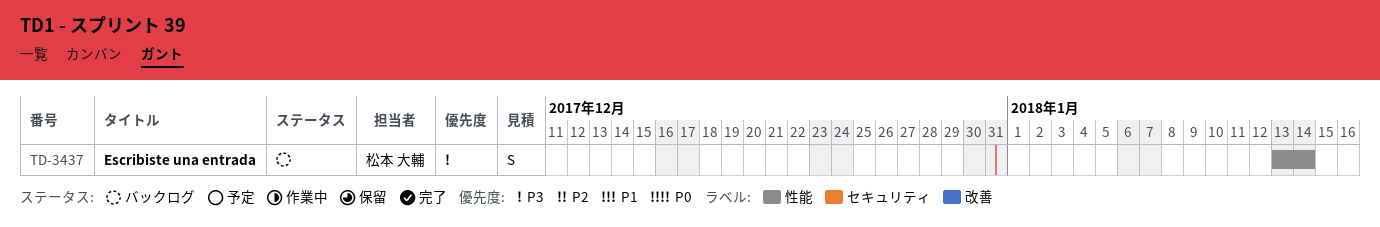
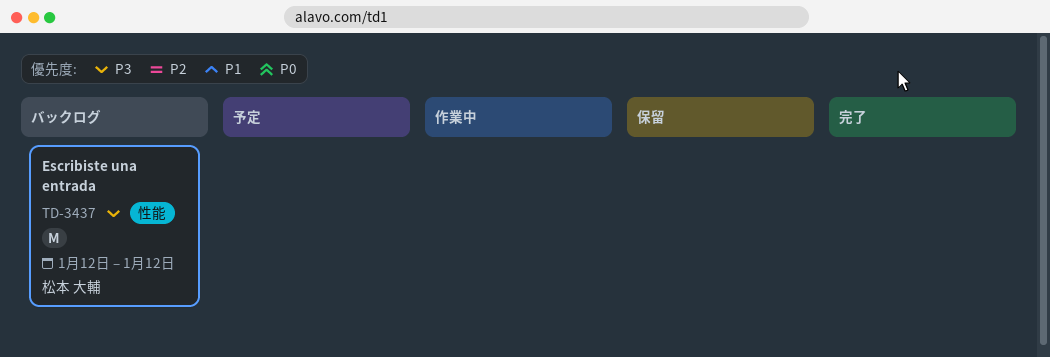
TD-3437, estimate: S -> M
TD-3437, start: Jan 13 -> Jan 12
TD-3437, due: Jan 14 -> Jan 12

